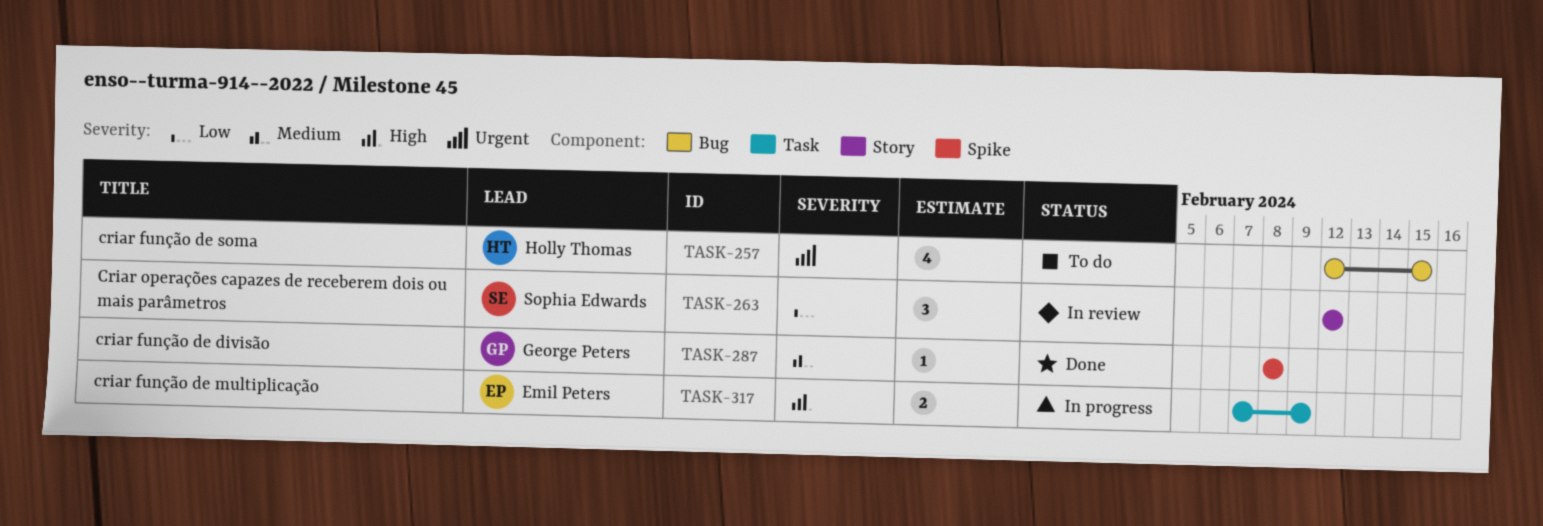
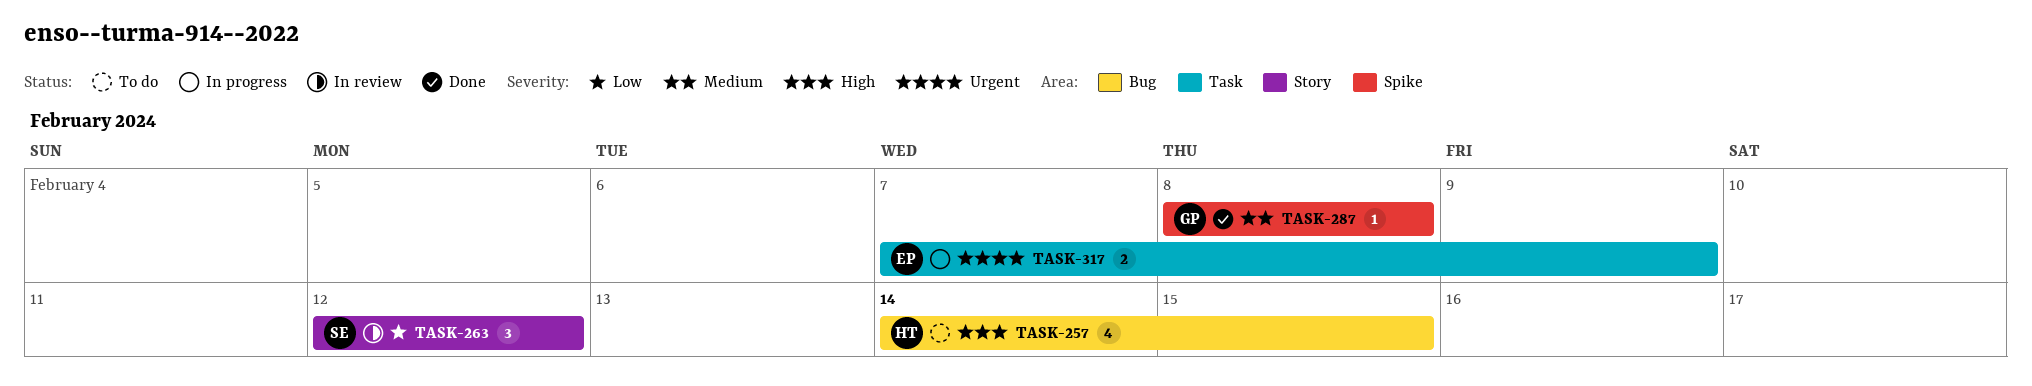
TASK-257, priority: Urgent -> High
TASK-257, start: Feb 12 -> Feb 14
TASK-317, priority: High -> Urgent

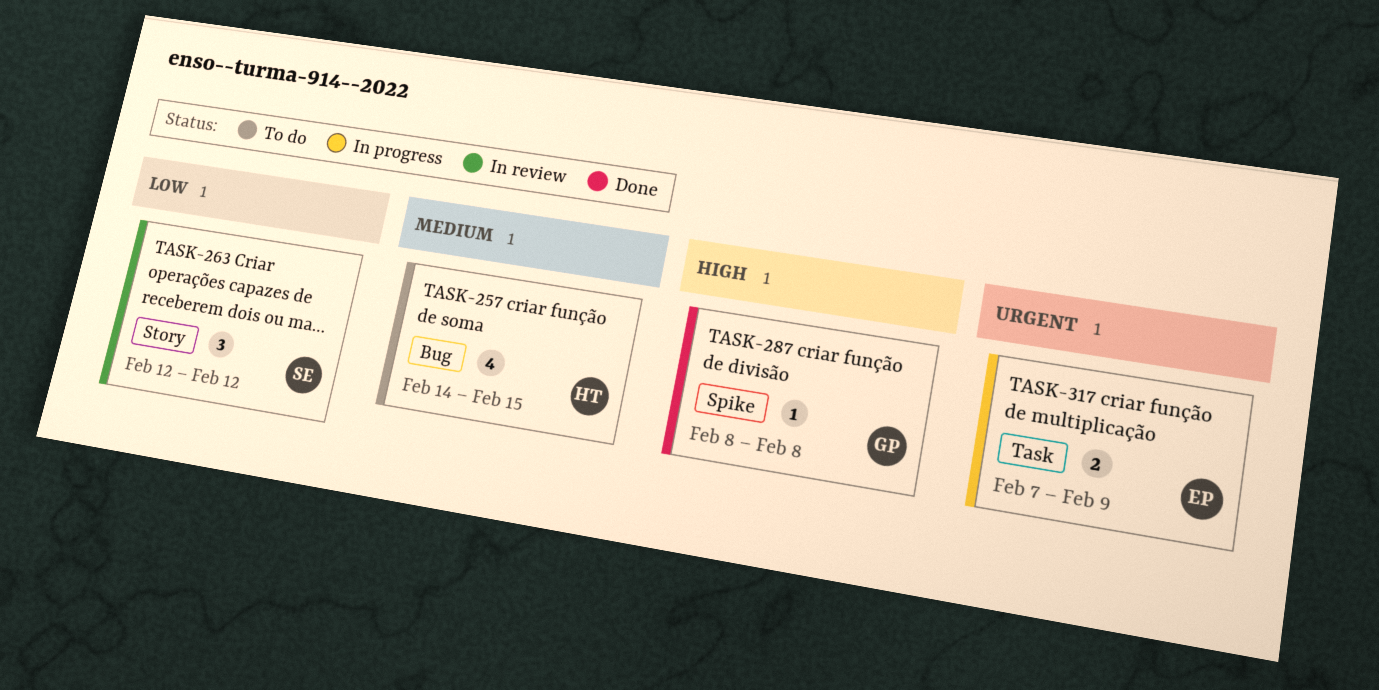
TASK-257, priority: High -> Medium
TASK-287, priority: Medium -> High

